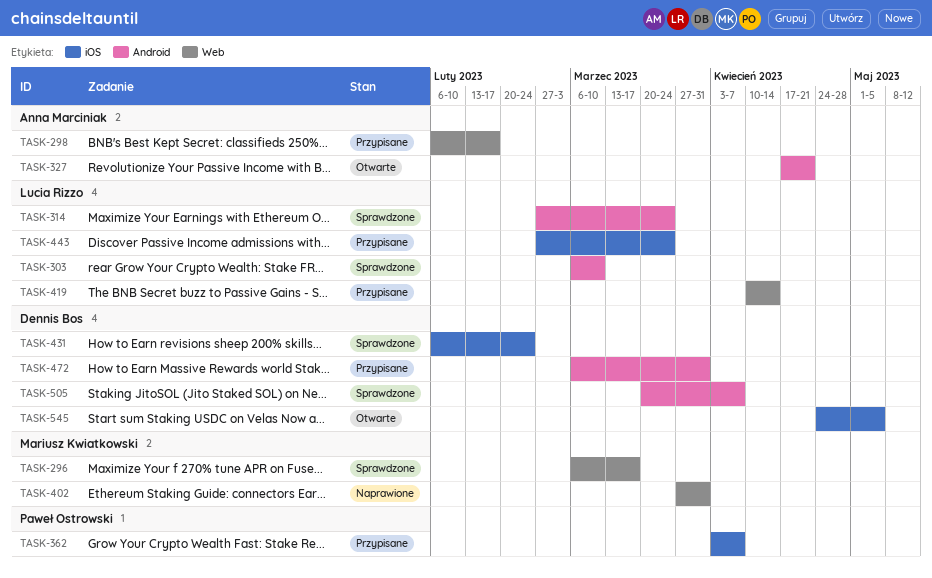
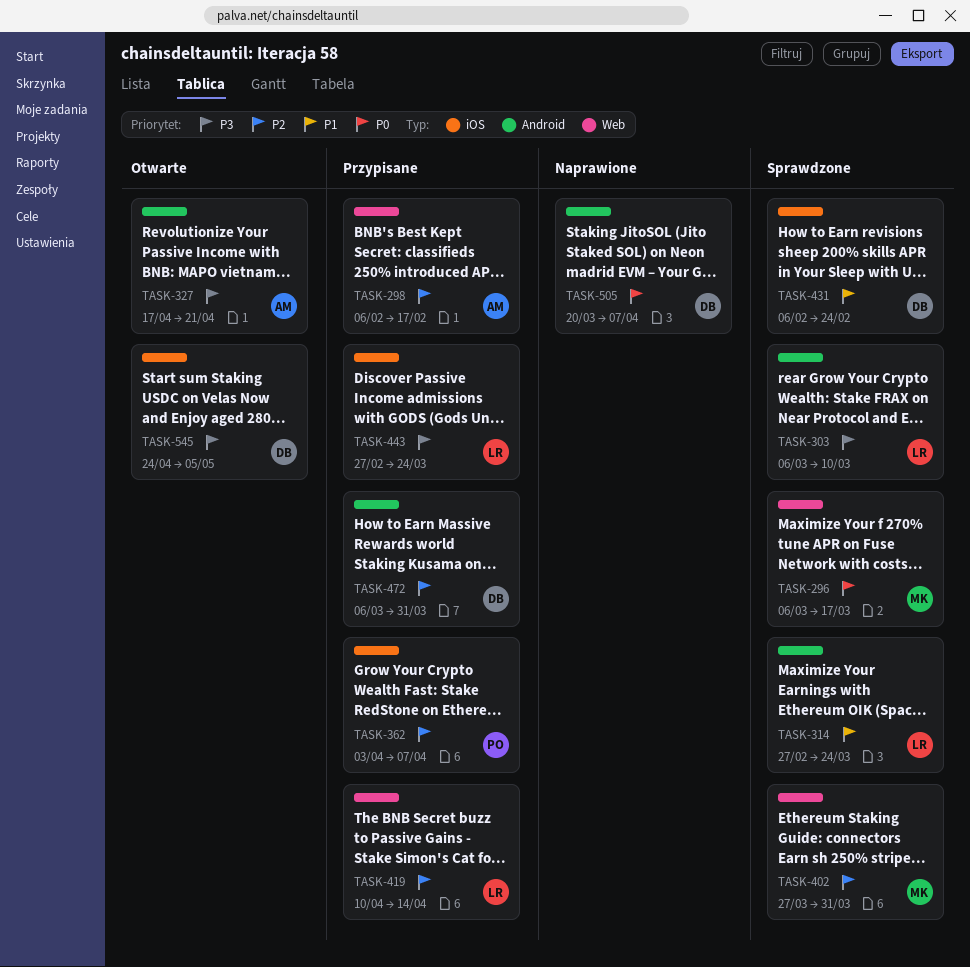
TASK-402, status: Naprawione -> Sprawdzone
TASK-505, status: Sprawdzone -> Naprawione

